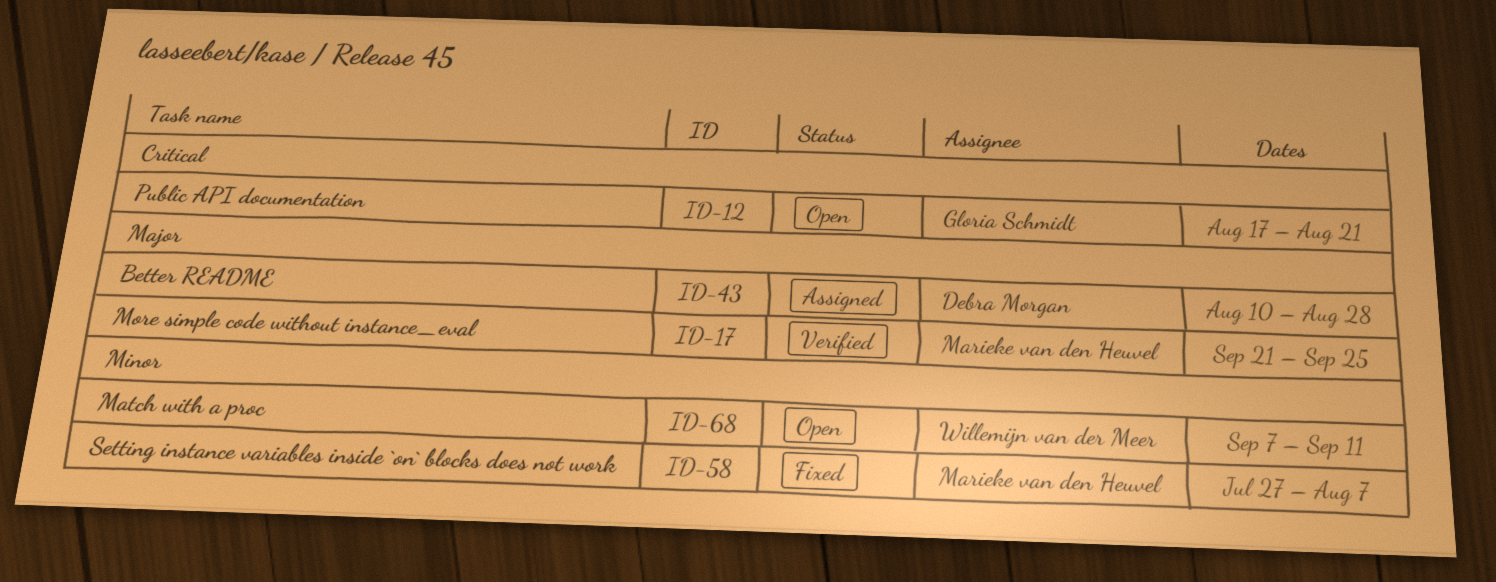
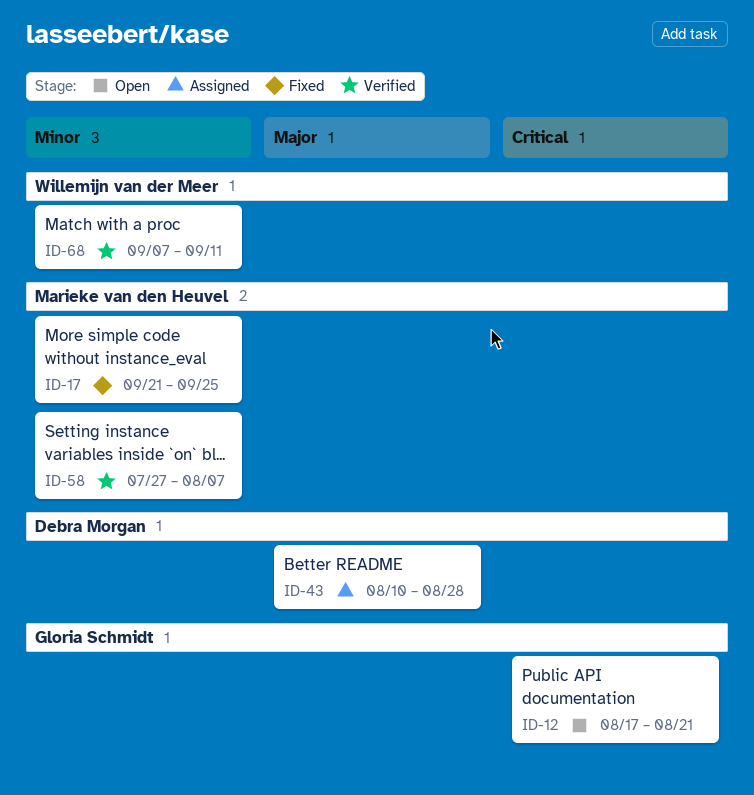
ID-17, status: Verified -> Fixed
ID-17, priority: Major -> Minor
ID-58, status: Fixed -> Verified
ID-68, status: Open -> Verified

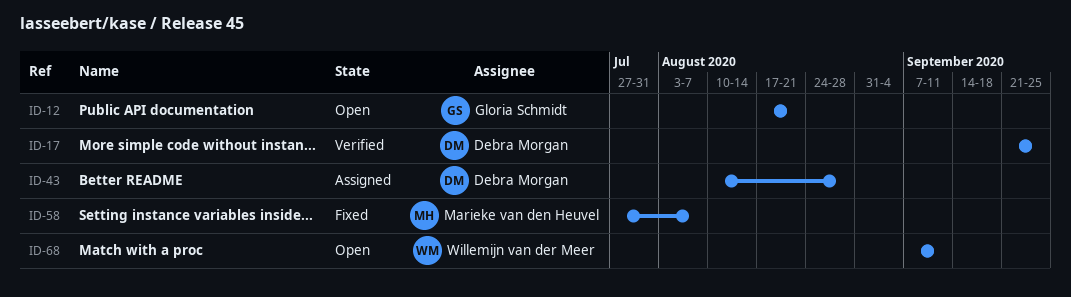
ID-17, status: Fixed -> Verified
ID-17, owner: Marieke van den Heuvel -> Debra Morgan
ID-58, status: Verified -> Fixed
ID-68, status: Verified -> Open

